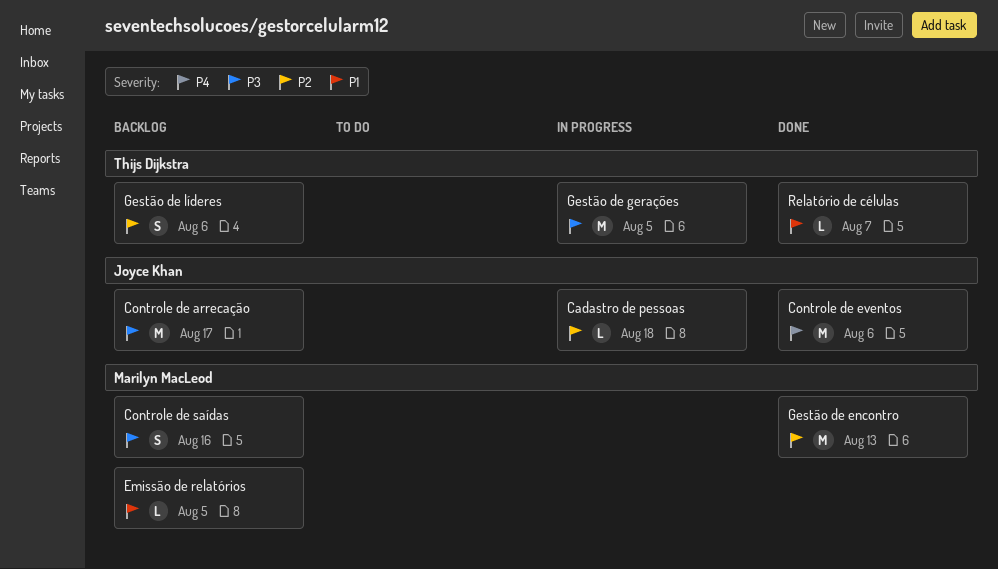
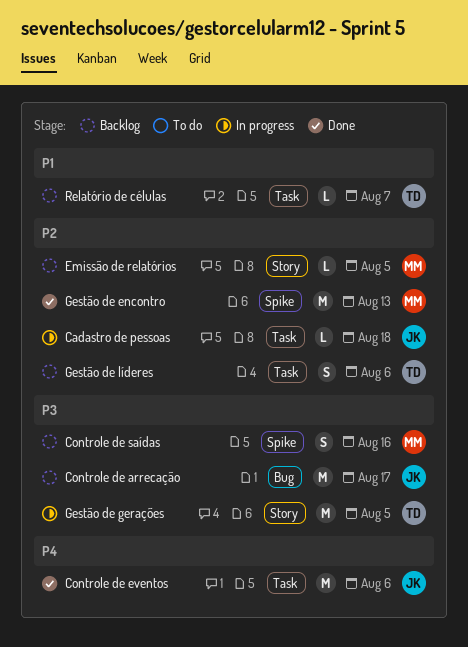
Emissão de relatórios, priority: P1 -> P2
Relatório de células, status: Done -> Backlog

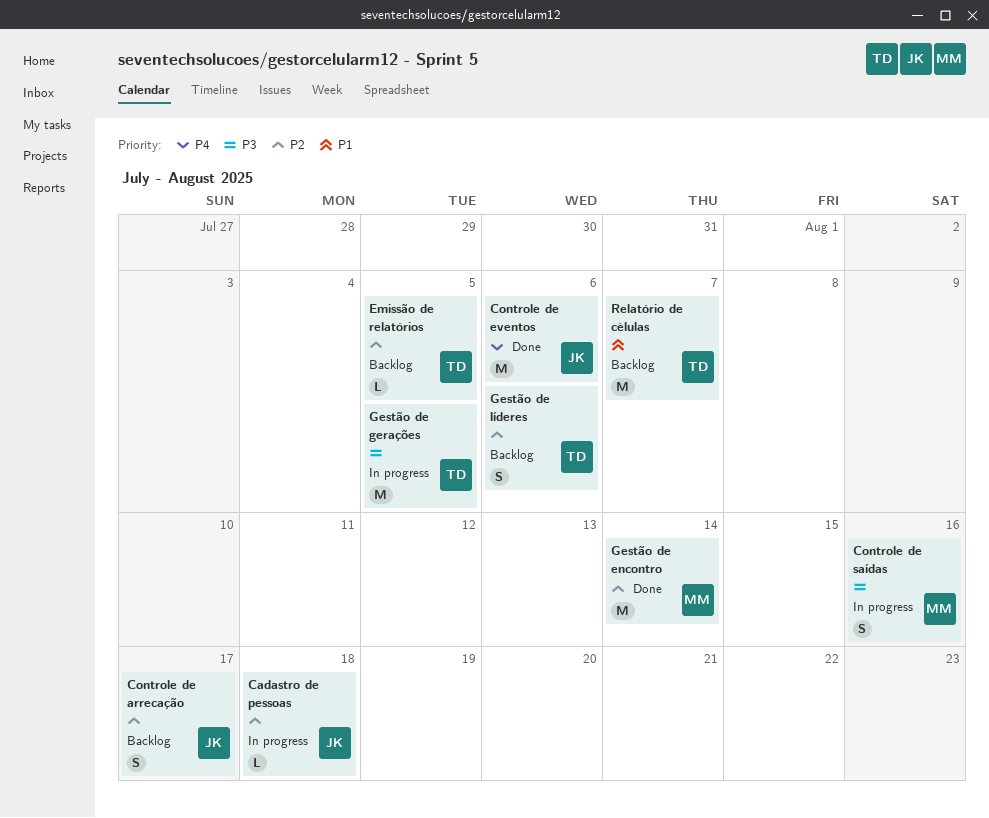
Controle de arrecação, priority: P3 -> P2
Controle de arrecação, estimate: M -> S
Controle de saídas, status: Backlog -> In progress
Emissão de relatórios, owner: MM -> TD
Gestão de encontro, due: Aug 13 -> Aug 14
Relatório de células, estimate: L -> M

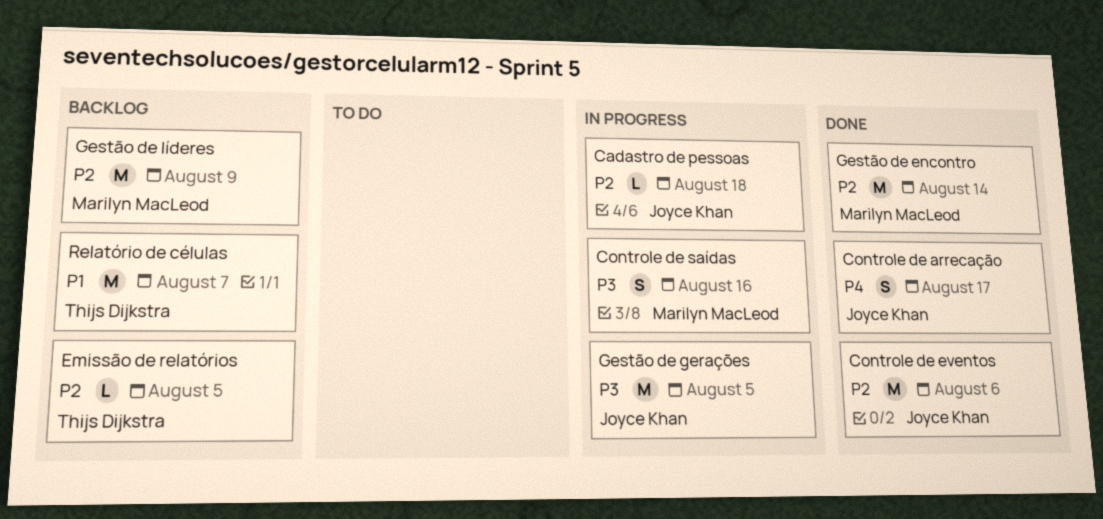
Controle de arrecação, status: Backlog -> Done
Controle de arrecação, priority: P2 -> P4
Controle de eventos, priority: P4 -> P2
Gestão de gerações, owner: Thijs Dijkstra -> Joyce Khan
Gestão de líderes, owner: Thijs Dijkstra -> Marilyn MacLeod
Gestão de líderes, estimate: S -> M
Gestão de líderes, due: Aug 6 -> Aug 9

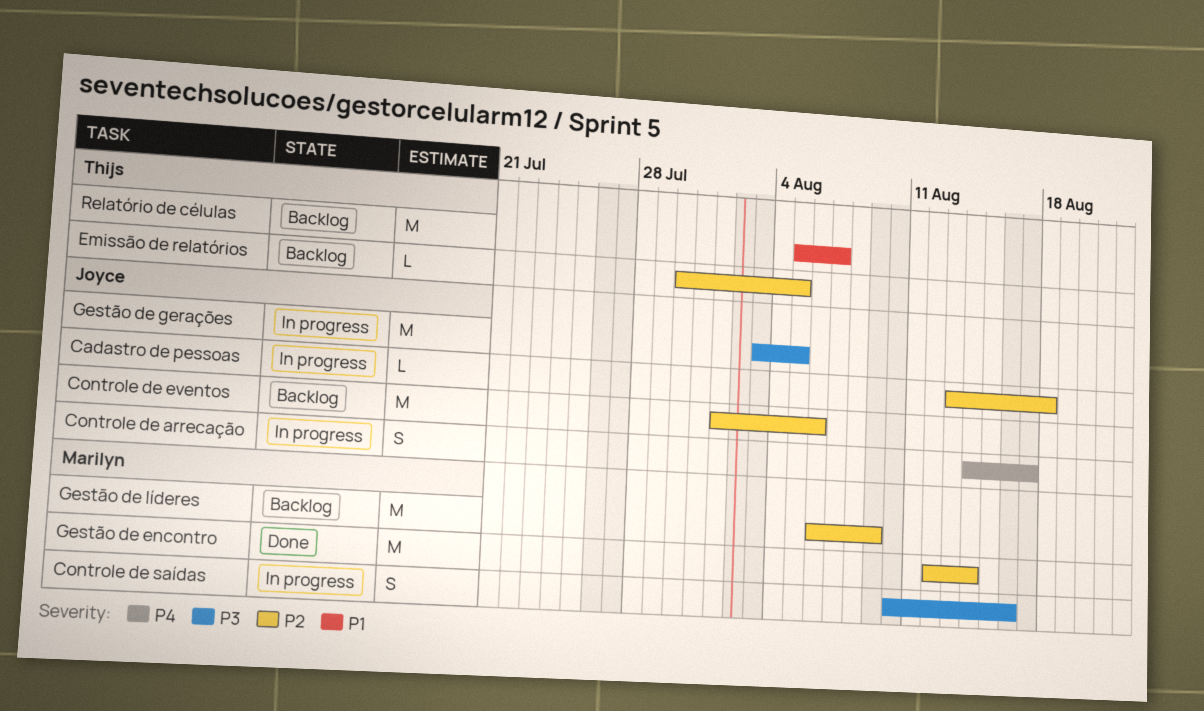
Controle de arrecação, status: Done -> In progress
Controle de eventos, status: Done -> Backlog

